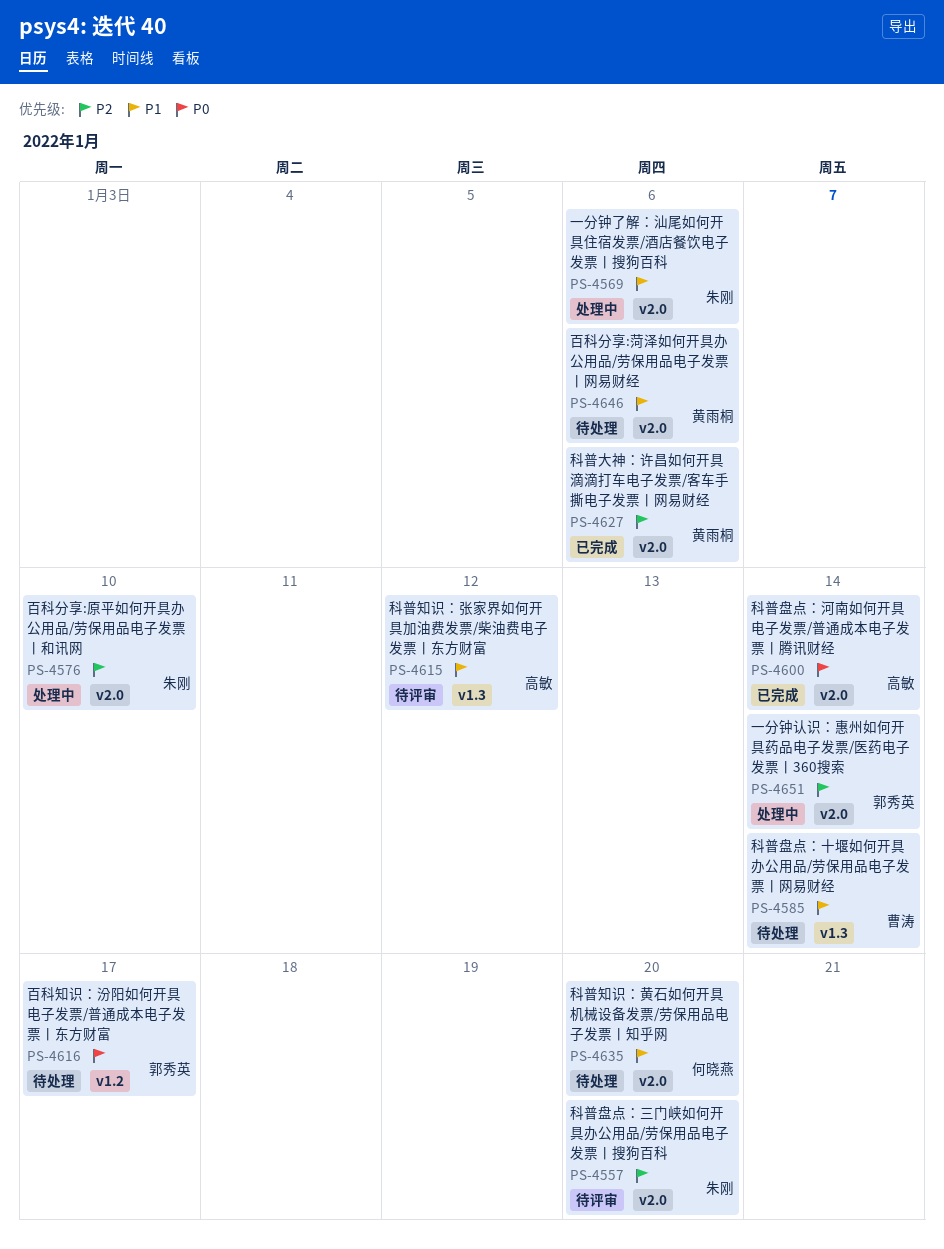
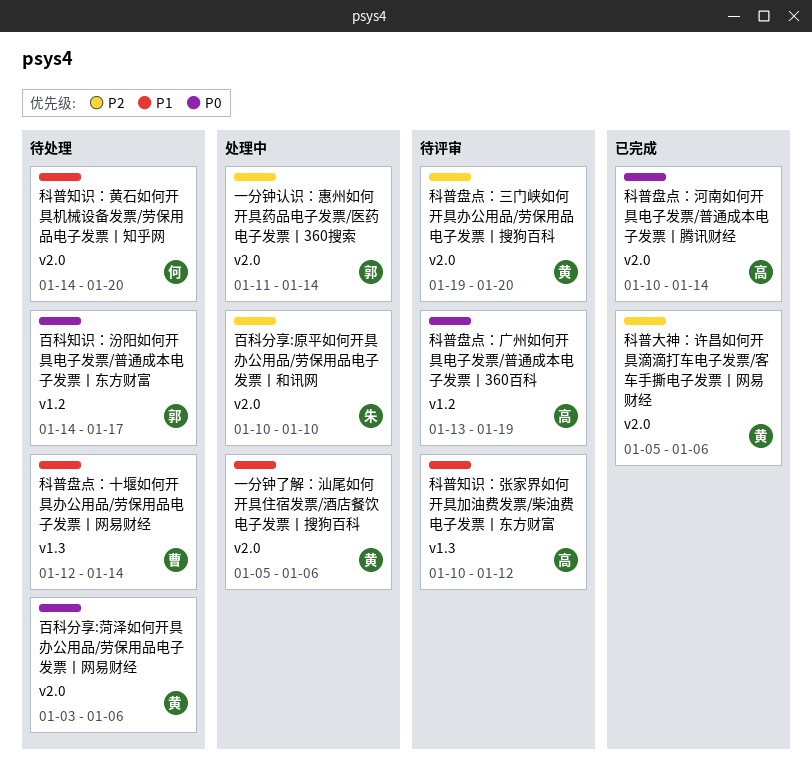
一分钟了解：汕尾如何开具住宿发票/酒店餐饮电子发票丨搜狗百科, owner: 朱刚 -> 黄雨桐
百科分享:菏泽如何开具办公用品/劳保用品电子发票丨网易财经, priority: P1 -> P0
科普盘点：三门峡如何开具办公用品/劳保用品电子发票丨搜狗百科, owner: 朱刚 -> 黄雨桐
科普盘点：广州如何开具电子发票/普通成本电子发票丨360百科: none -> present

